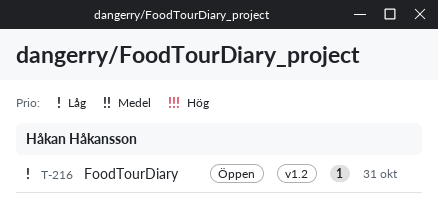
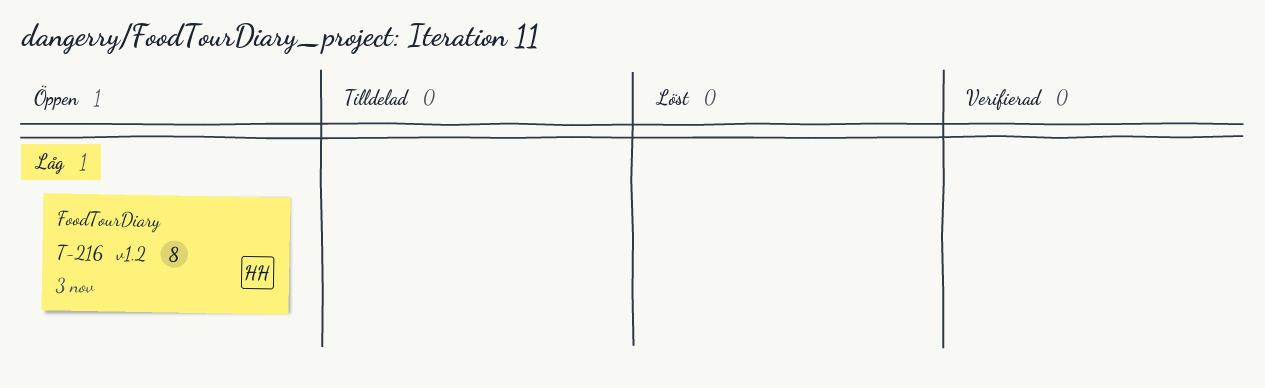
T-216, estimate: 1 -> 8
T-216, due: Oct 31 -> Nov 3

